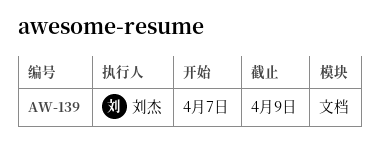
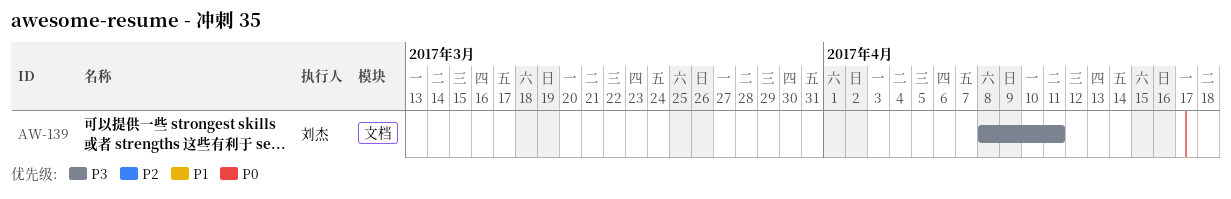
AW-139, start: Apr 7 -> Apr 8
AW-139, due: Apr 9 -> Apr 11

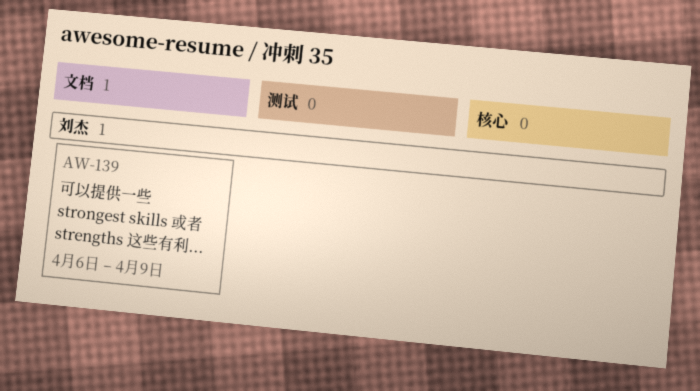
AW-139, start: Apr 8 -> Apr 6
AW-139, due: Apr 11 -> Apr 9

